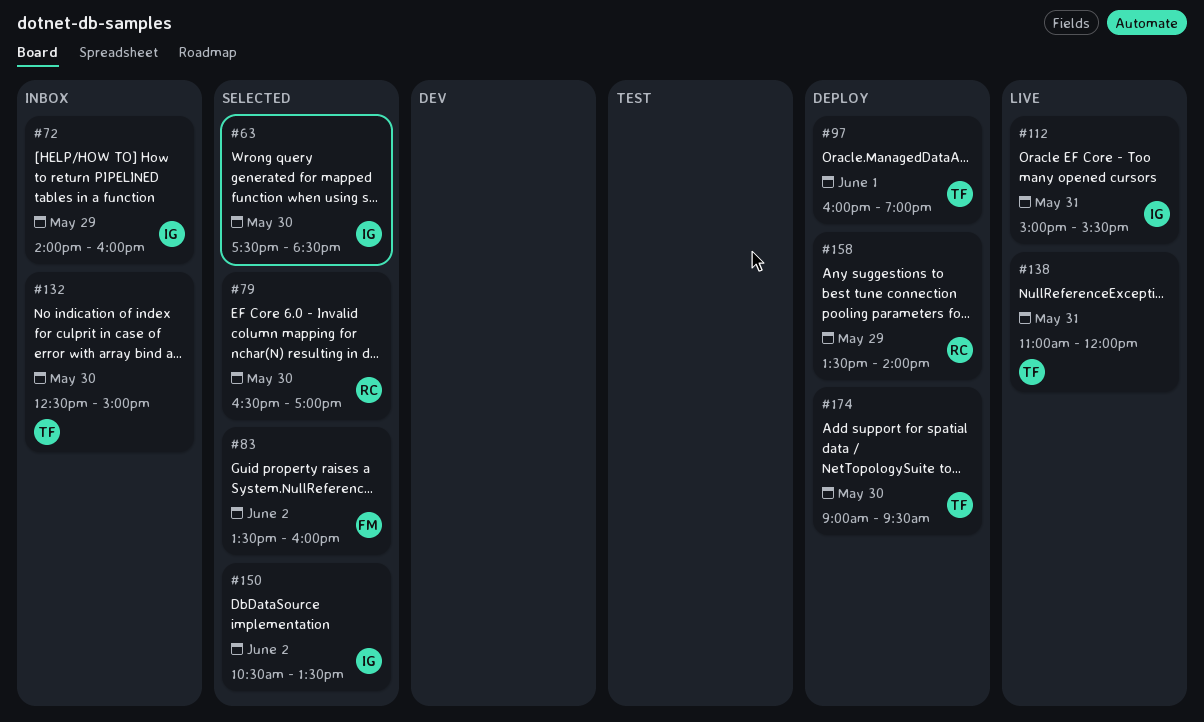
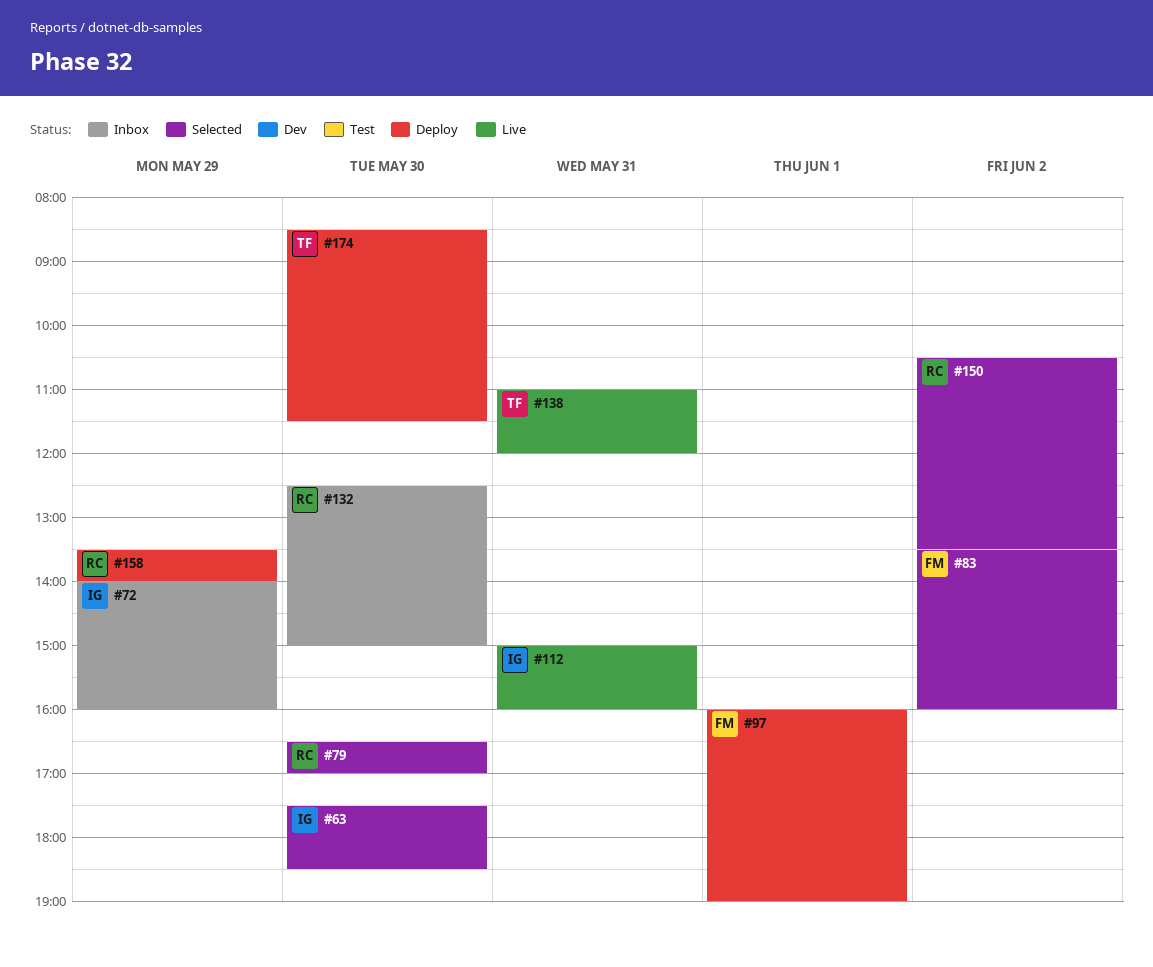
#97, owner: TF -> FM
#112, ends: 15:30 -> 16:00
#132, owner: TF -> RC
#150, owner: IG -> RC
#174, begins: 09:00 -> 08:30
#174, ends: 09:30 -> 11:30

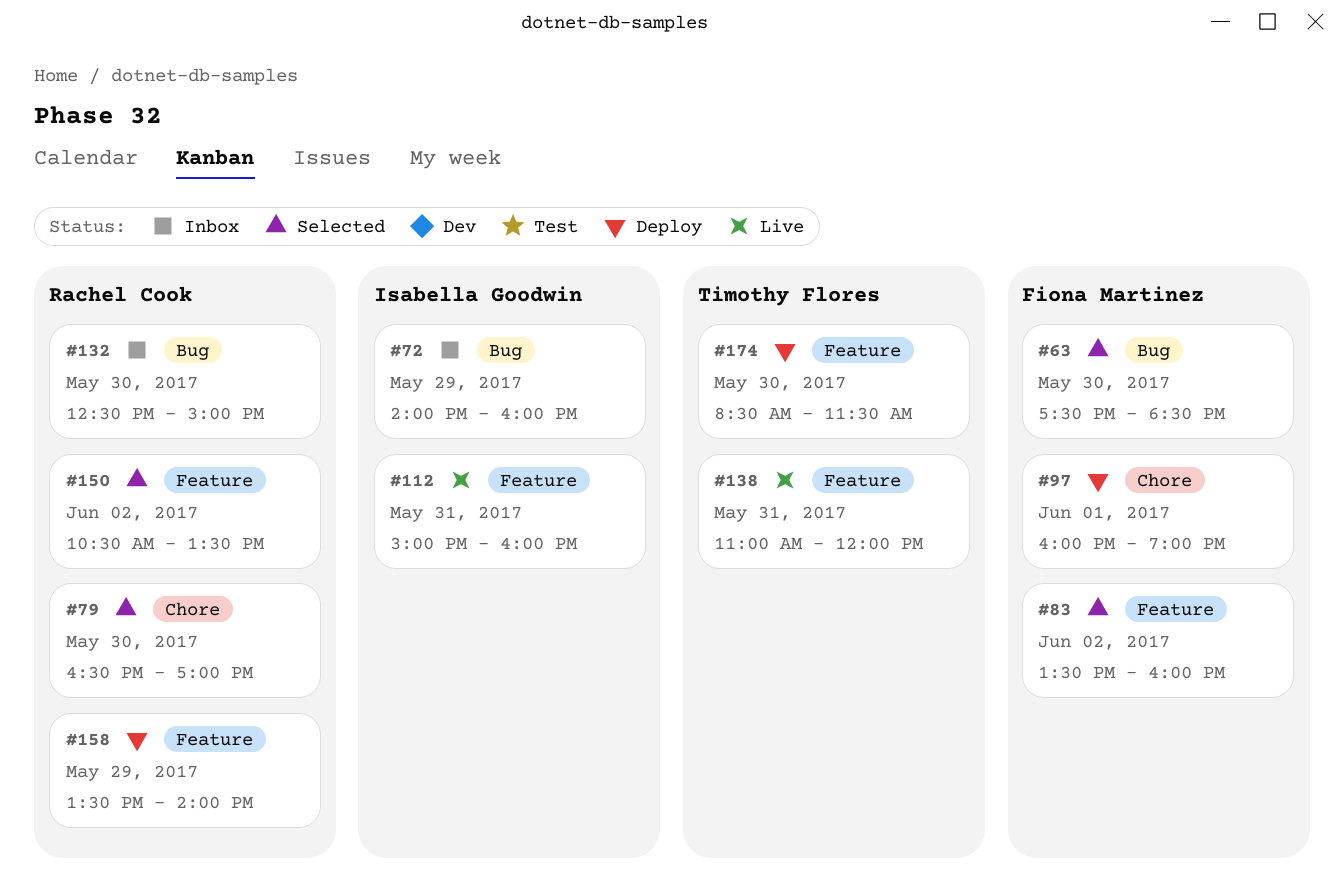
#63, owner: Isabella Goodwin -> Fiona Martinez

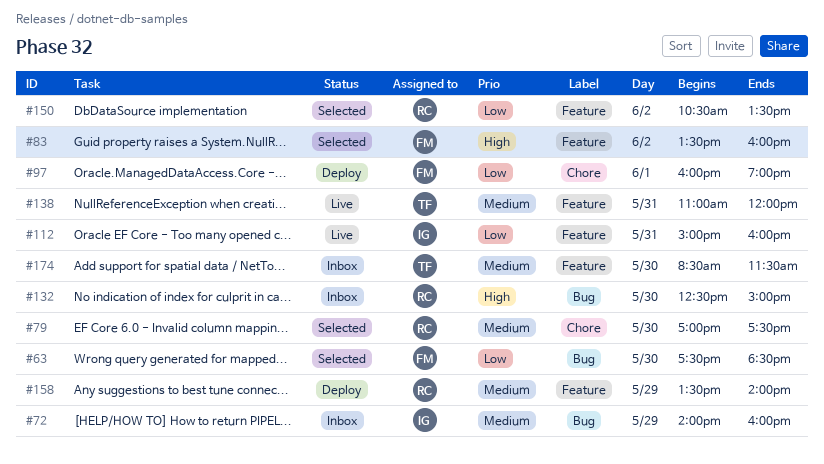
#79, begins: 16:30 -> 17:00
#79, ends: 17:00 -> 17:30
#174, status: Deploy -> Inbox

